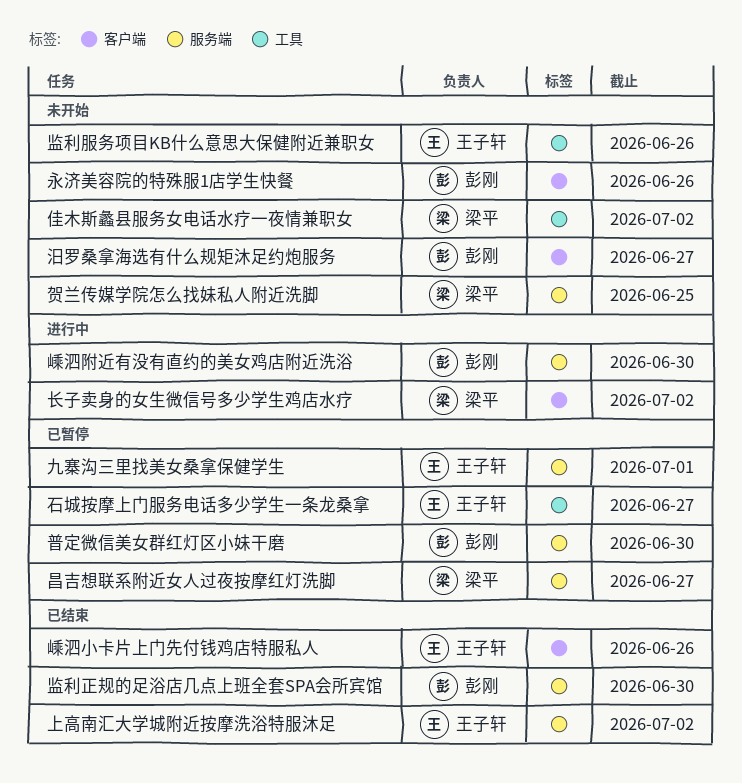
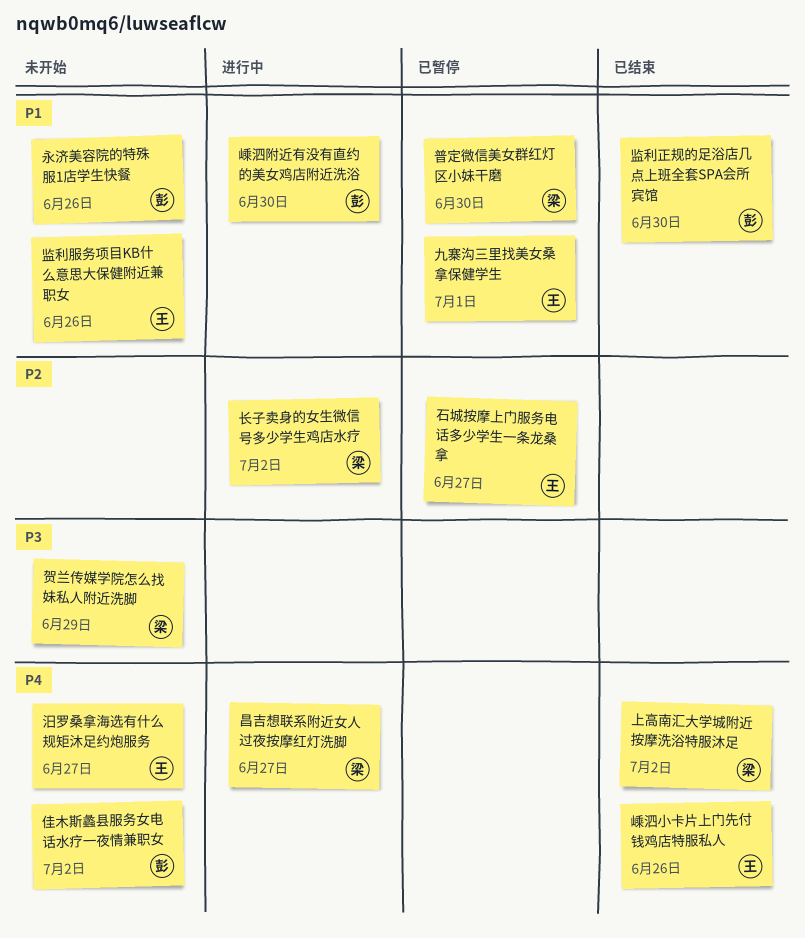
上高南汇大学城附近按摩洗浴特服沐足, owner: 王子轩 -> 梁平
佳木斯蠡县服务女电话水疗一夜情兼职女, owner: 梁平 -> 彭刚
昌吉想联系附近女人过夜按摩红灯洗脚, status: 已暂停 -> 进行中
普定微信美女群红灯区小妹干磨, owner: 彭刚 -> 梁平
汨罗桑拿海选有什么规矩沐足约炮服务, owner: 彭刚 -> 王子轩
贺兰传媒学院怎么找妹私人附近洗脚, due: Jun 25 -> Jun 29

